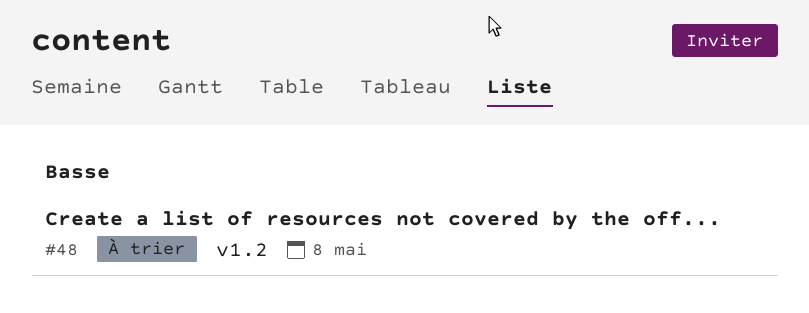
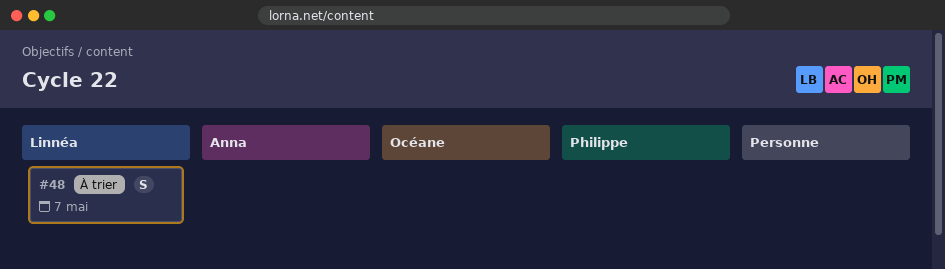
#48, due: May 8 -> May 7

